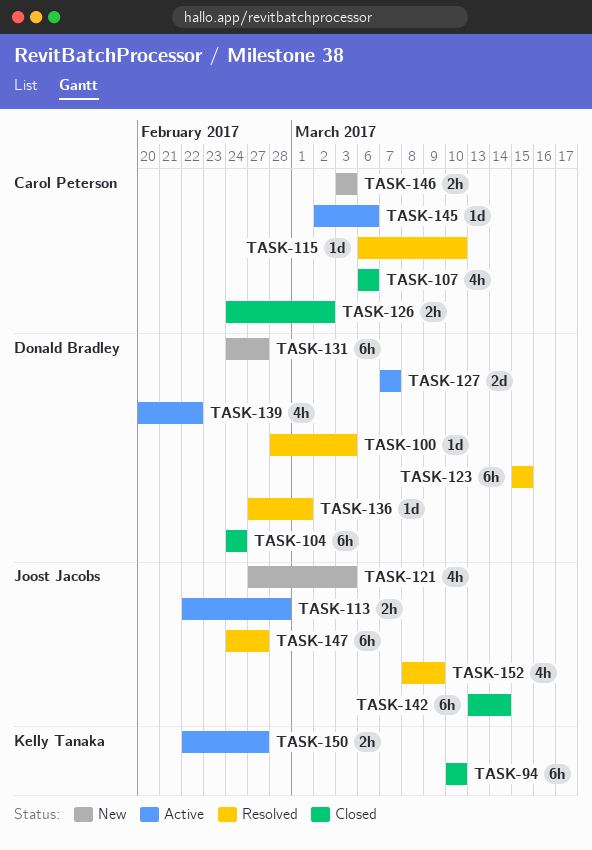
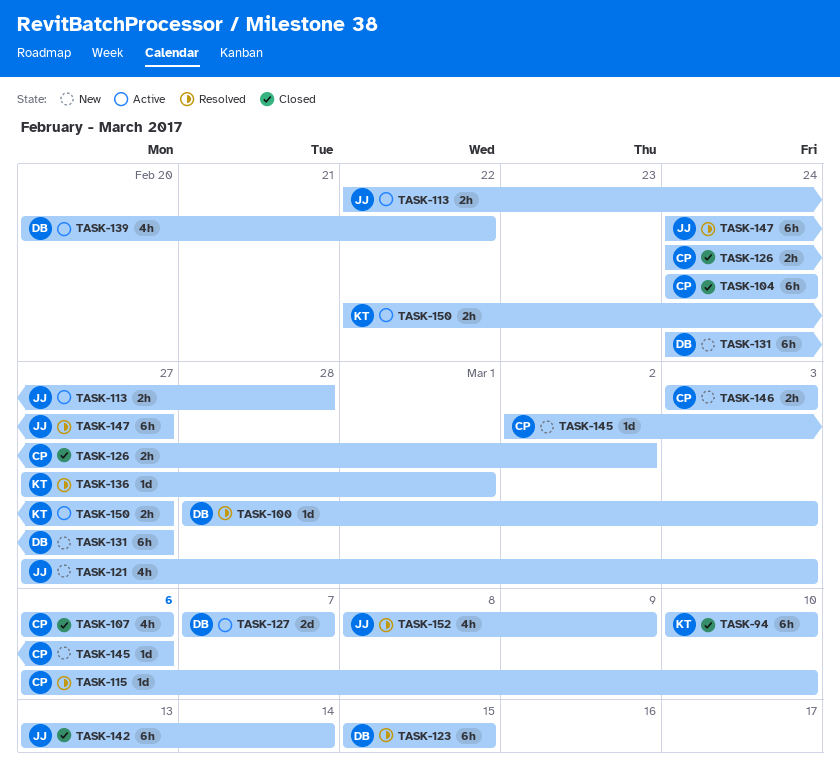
TASK-104, owner: Donald Bradley -> Carol Peterson
TASK-136, owner: Donald Bradley -> Kelly Tanaka
TASK-145, status: Active -> New

